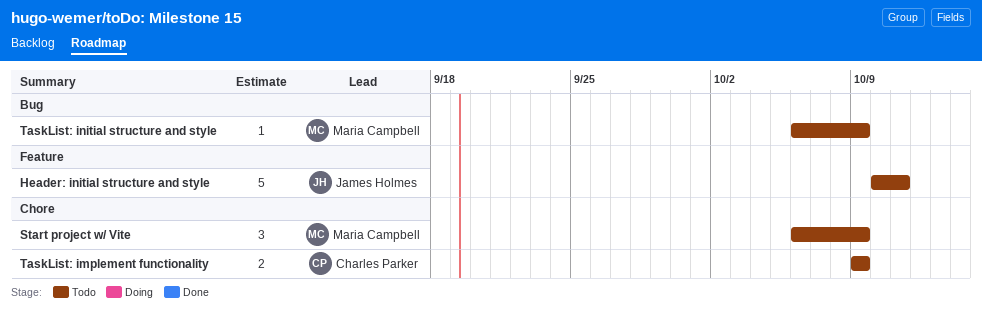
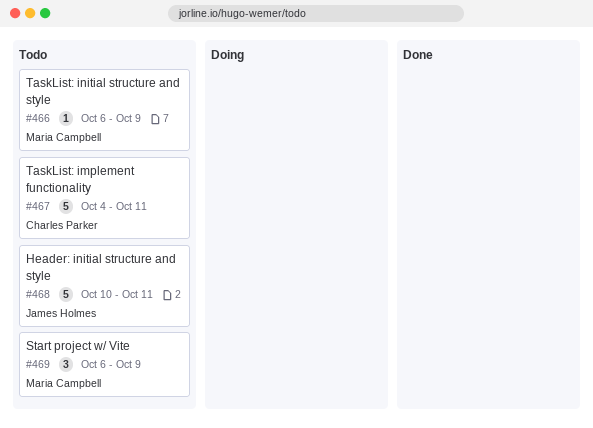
TaskList: implement functionality, estimate: 2 -> 5
TaskList: implement functionality, start: Oct 9 -> Oct 4
TaskList: implement functionality, due: Oct 9 -> Oct 11

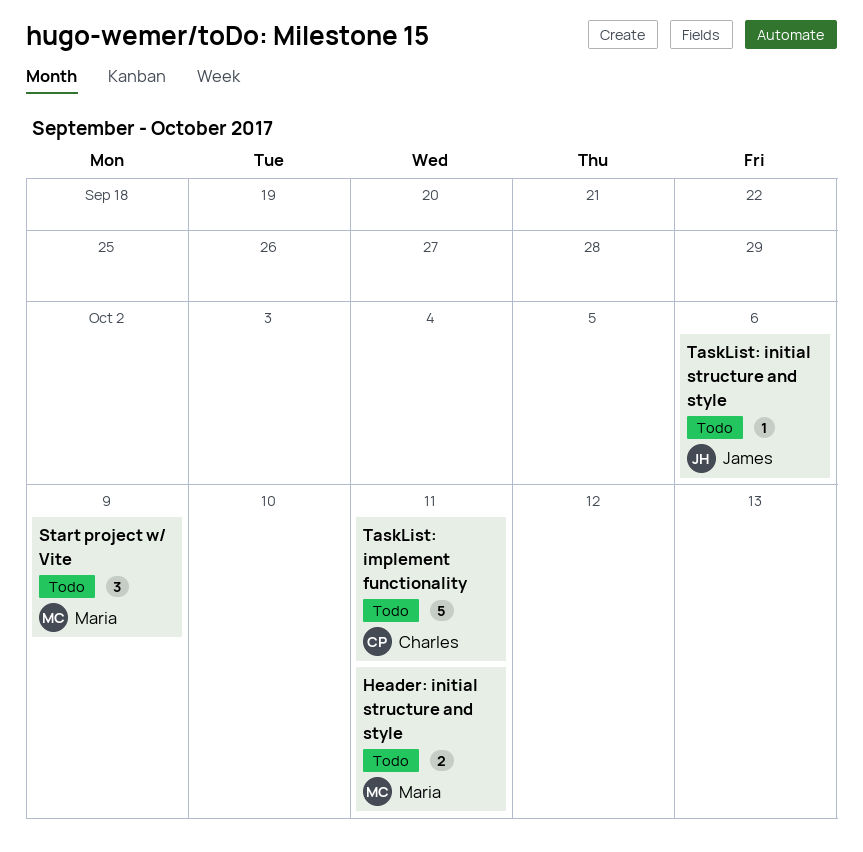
Header: initial structure and style, owner: James Holmes -> Maria Campbell
Header: initial structure and style, estimate: 5 -> 2
TaskList: initial structure and style, owner: Maria Campbell -> James Holmes
TaskList: initial structure and style, due: Oct 9 -> Oct 6

